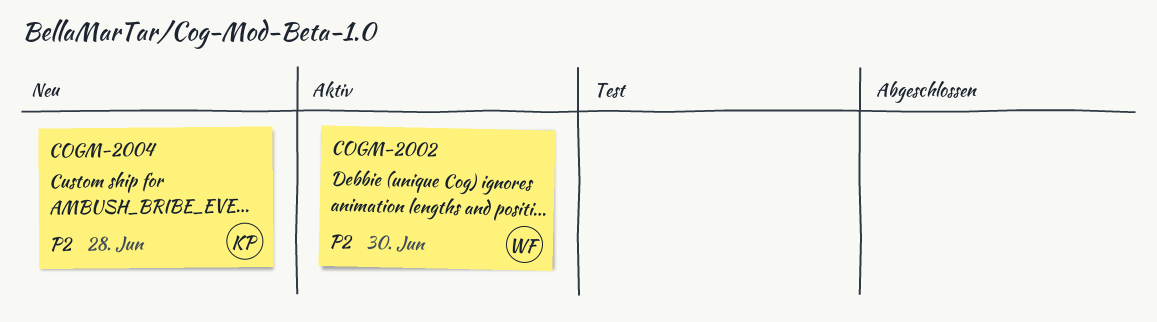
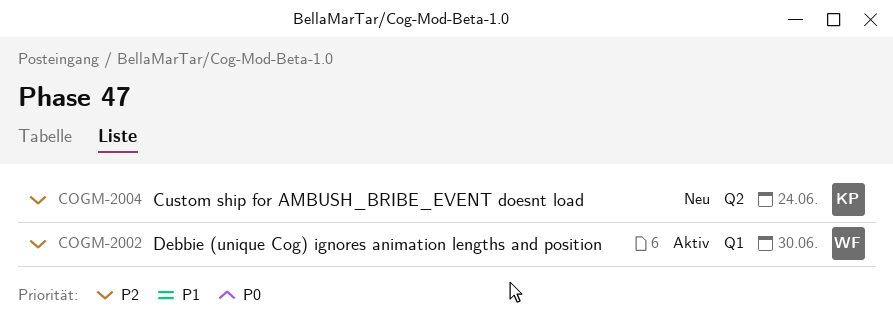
COGM-2004, due: Jun 28 -> Jun 24

